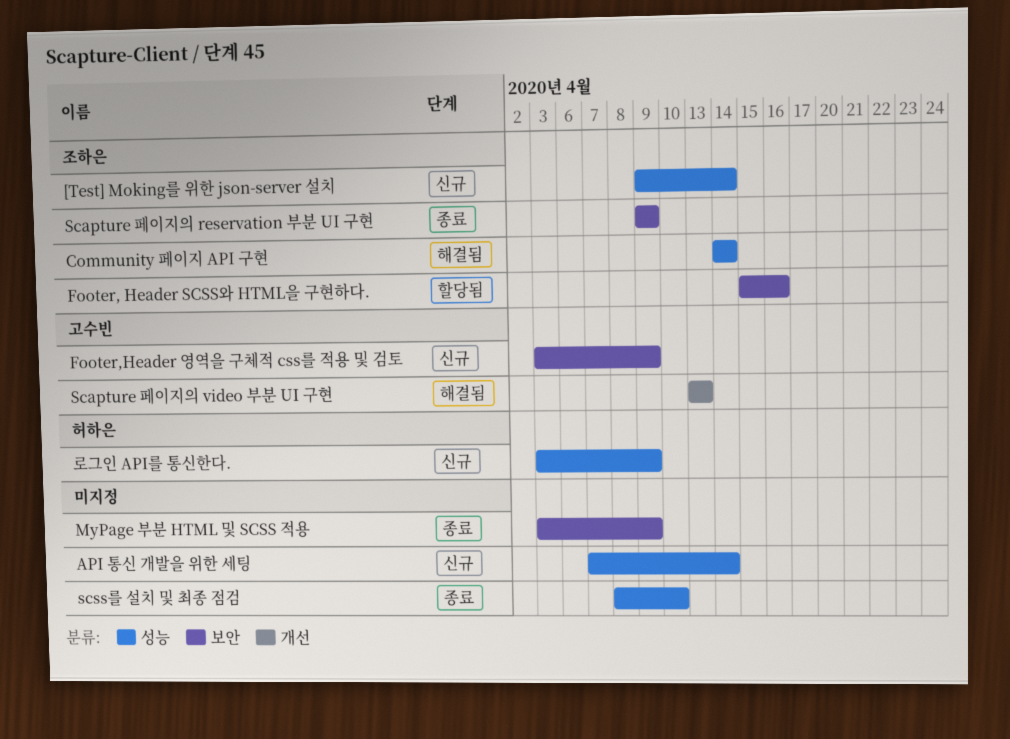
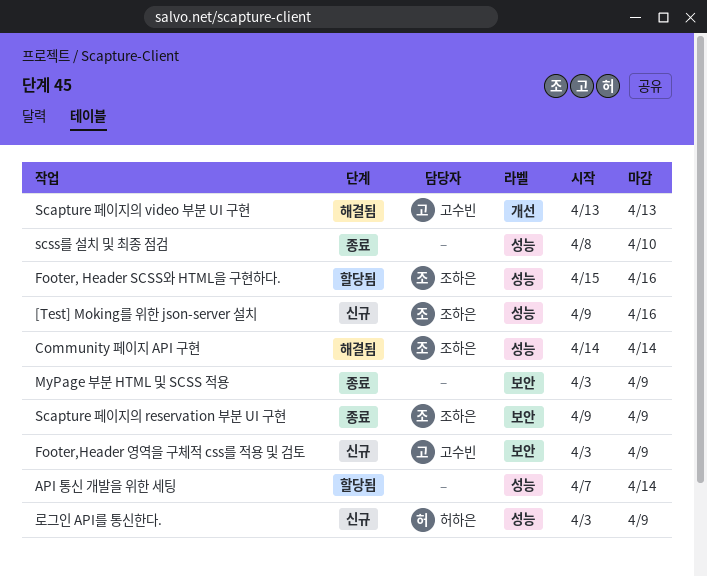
[Test] Moking를 위한 json-server 설치, due: Apr 14 -> Apr 16
API 통신 개발을 위한 세팅, status: 신규 -> 할당됨
Footer, Header SCSS와 HTML을 구현하다., label: 보안 -> 성능

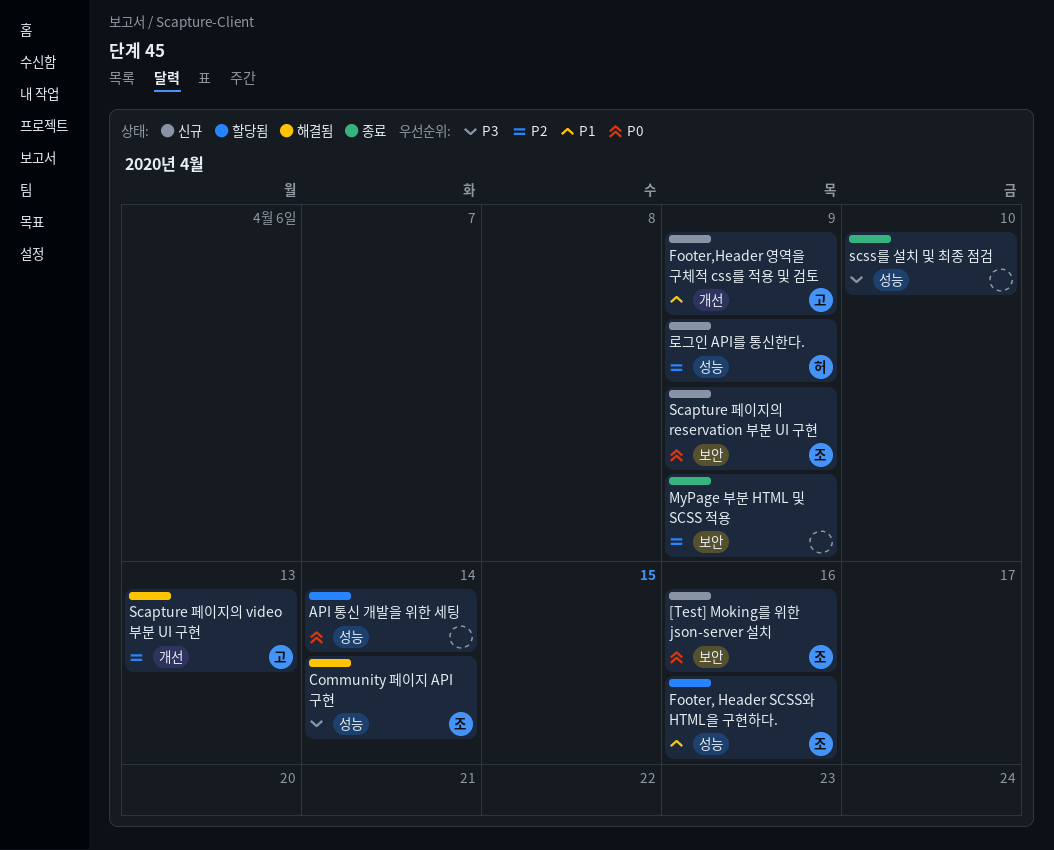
[Test] Moking를 위한 json-server 설치, label: 성능 -> 보안
Footer,Header 영역을 구체적 css를 적용 및 검토, label: 보안 -> 개선
Scapture 페이지의 reservation 부분 UI 구현, status: 종료 -> 신규

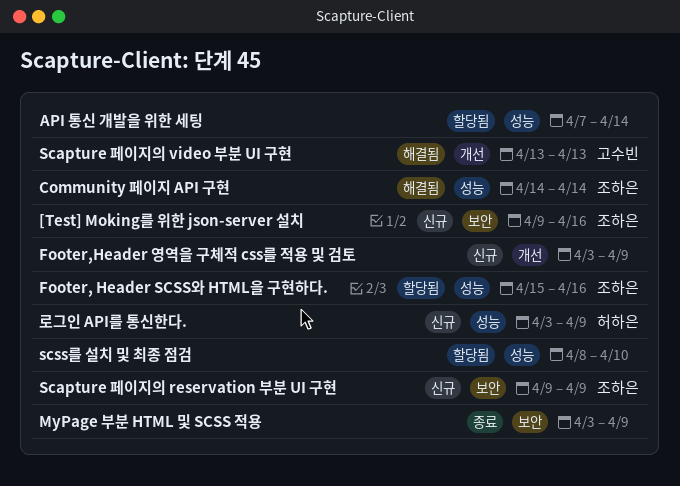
Footer,Header 영역을 구체적 css를 적용 및 검토, owner: 고수빈 -> none
scss를 설치 및 최종 점검, status: 종료 -> 할당됨

